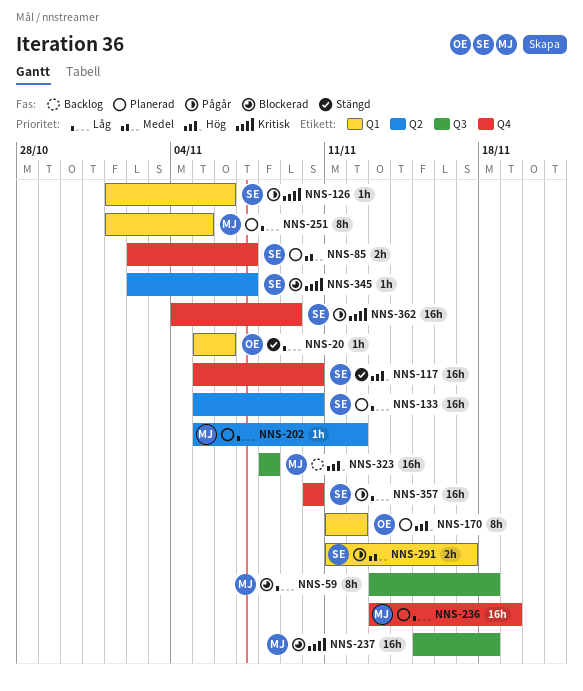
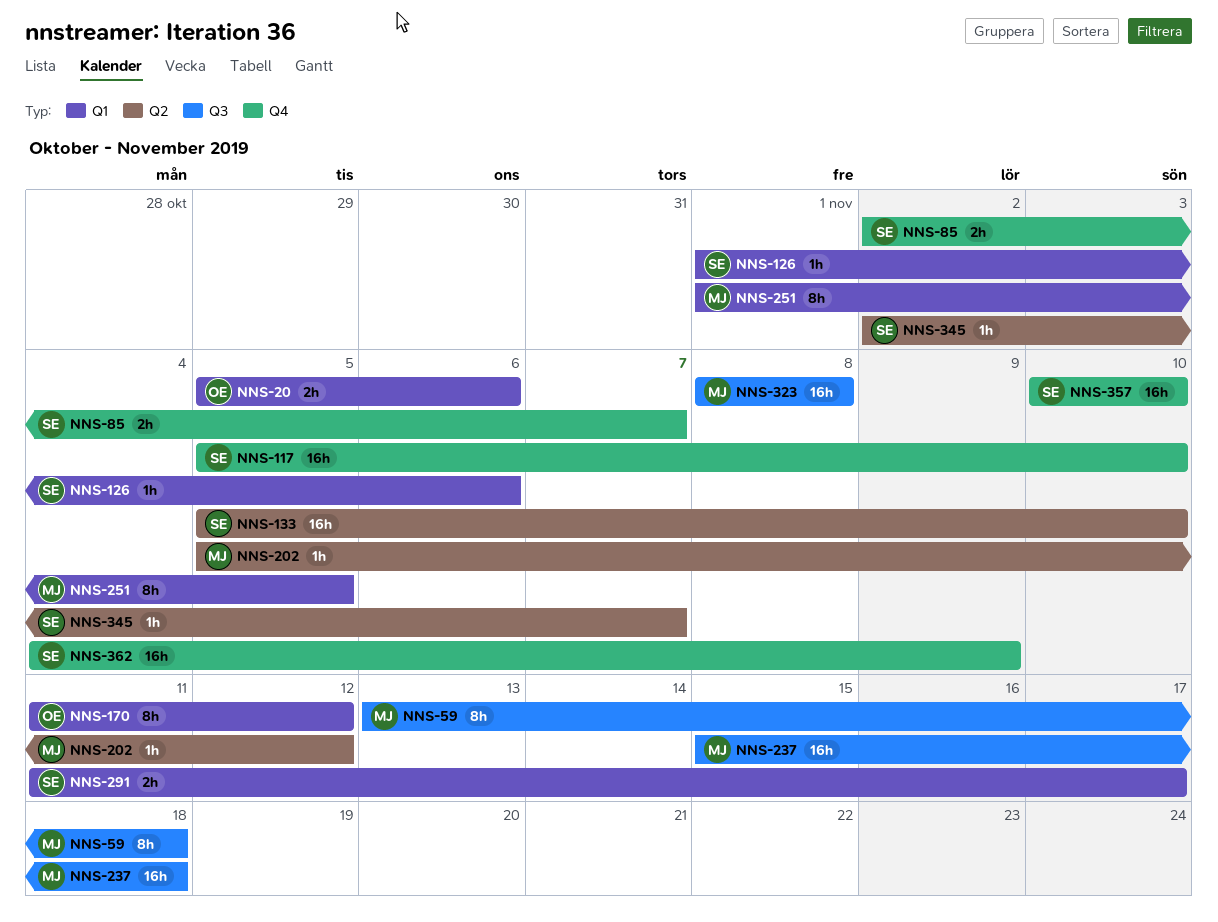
NNS-20, estimate: 1h -> 2h
NNS-236: present -> none

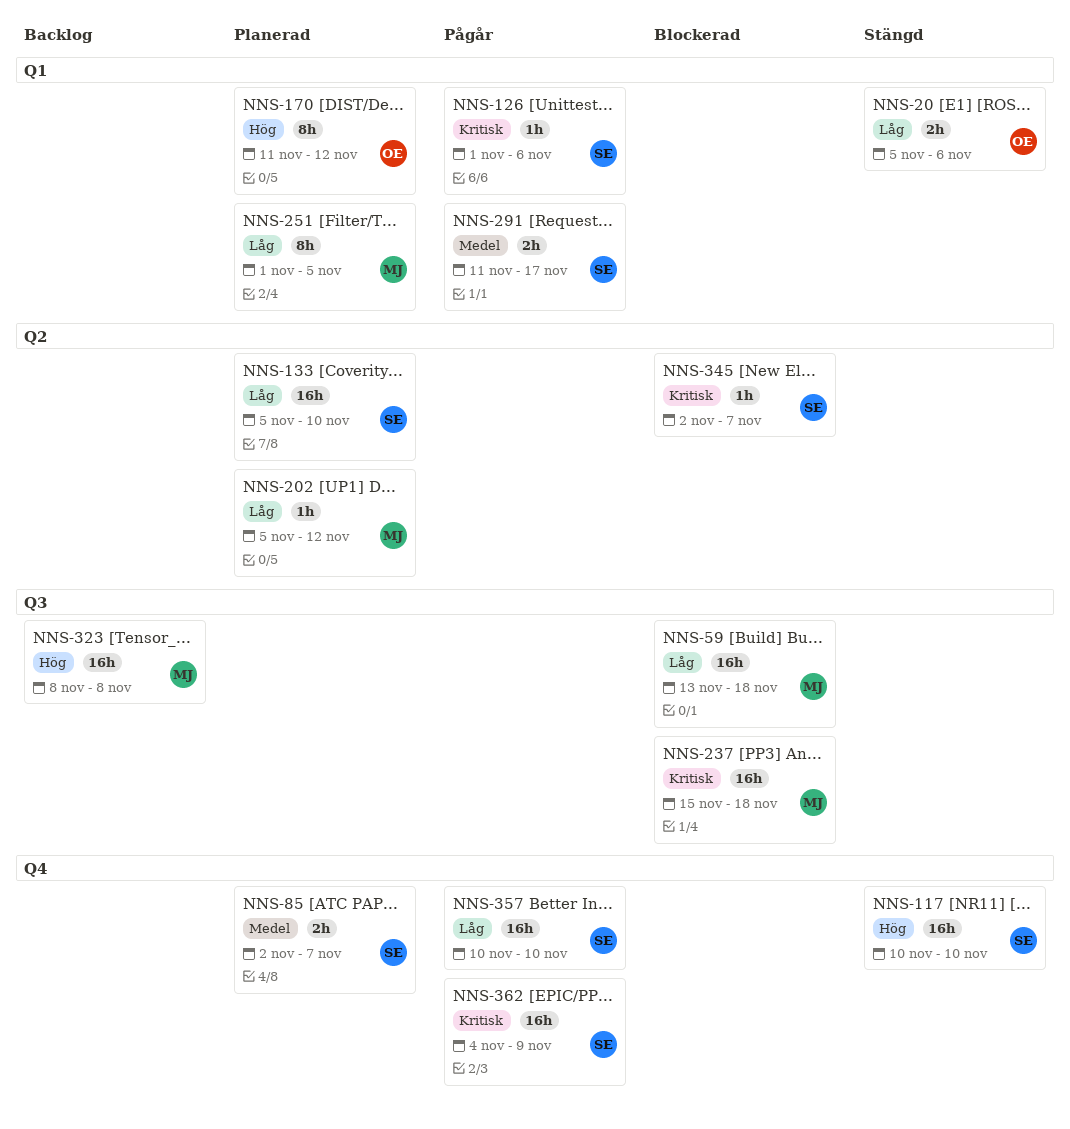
NNS-59, estimate: 8h -> 16h
NNS-117, start: Nov 5 -> Nov 10

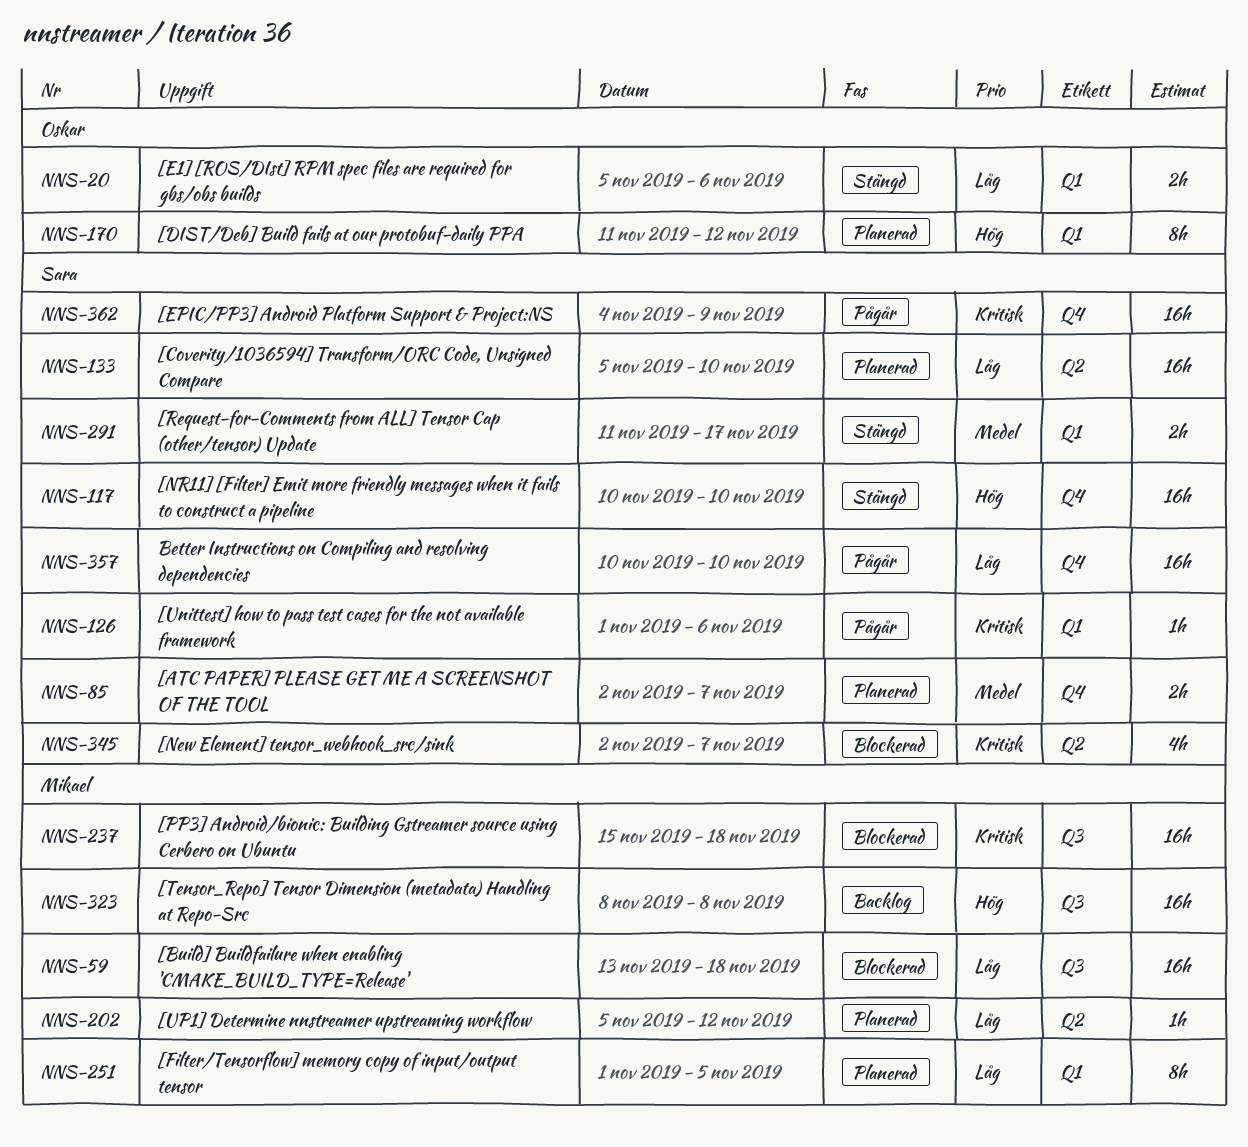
NNS-291, status: Pågår -> Stängd
NNS-345, estimate: 1h -> 4h

